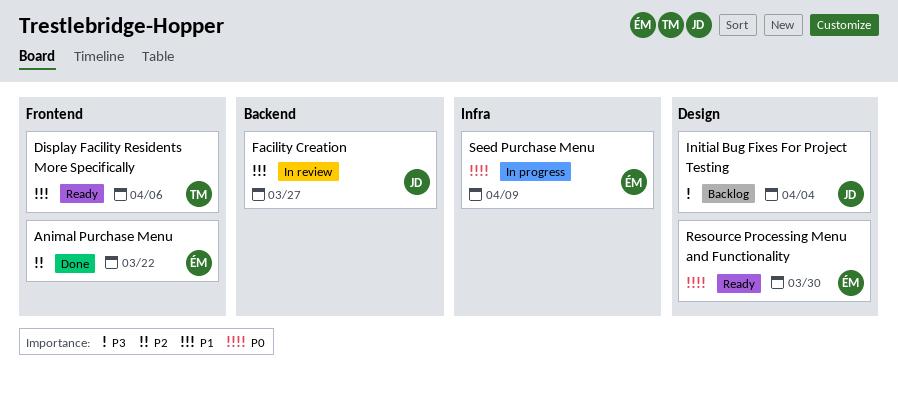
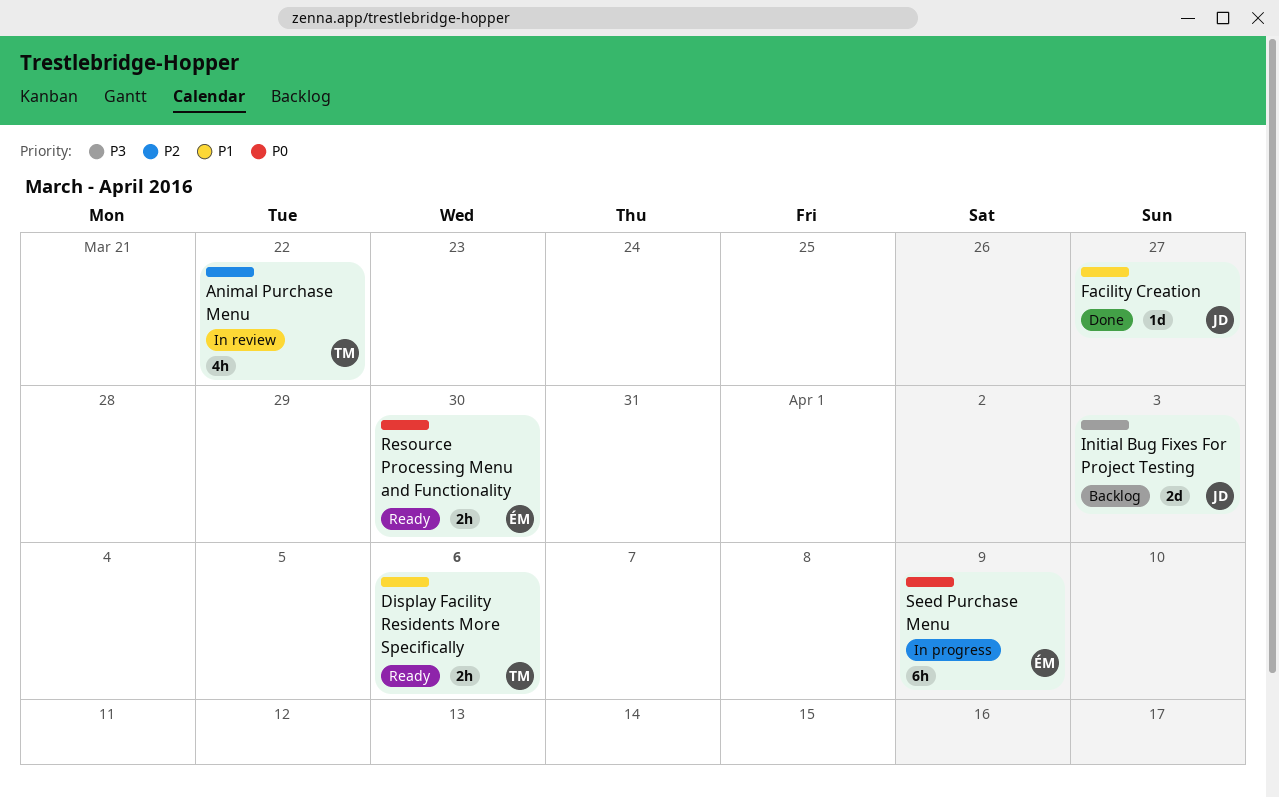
Animal Purchase Menu, status: Done -> In review
Animal Purchase Menu, owner: ÉM -> TM
Facility Creation, status: In review -> Done
Initial Bug Fixes For Project Testing, due: Apr 4 -> Apr 3

